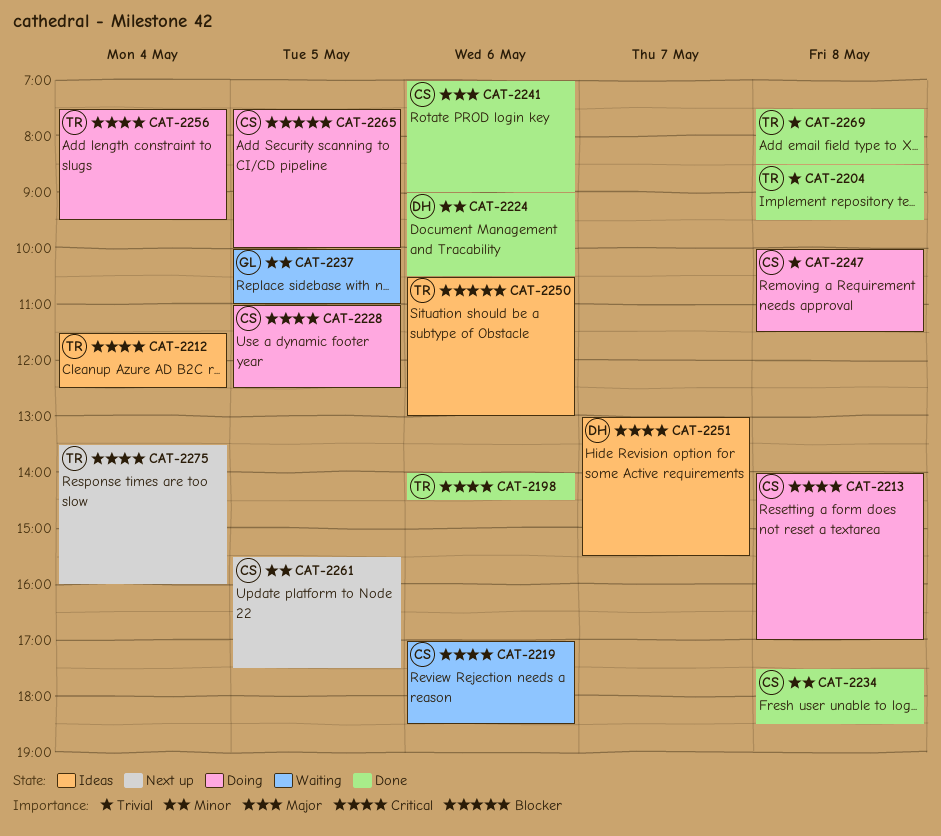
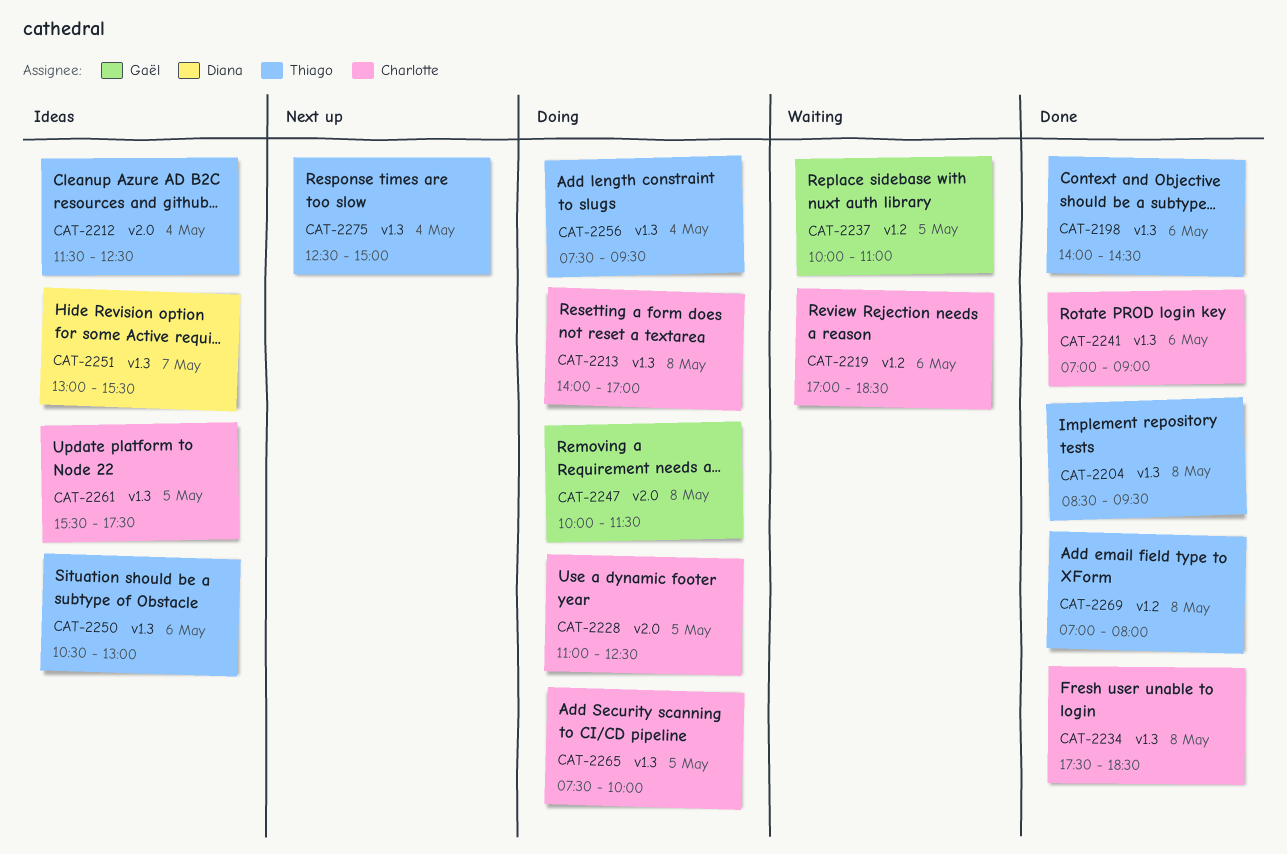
CAT-2224: present -> none
CAT-2247, owner: Charlotte -> Gaël
CAT-2261, status: Next up -> Ideas
CAT-2269, begins: 07:30 -> 07:00
CAT-2269, ends: 08:30 -> 08:00
CAT-2275, begins: 13:30 -> 12:30
CAT-2275, ends: 16:00 -> 15:00

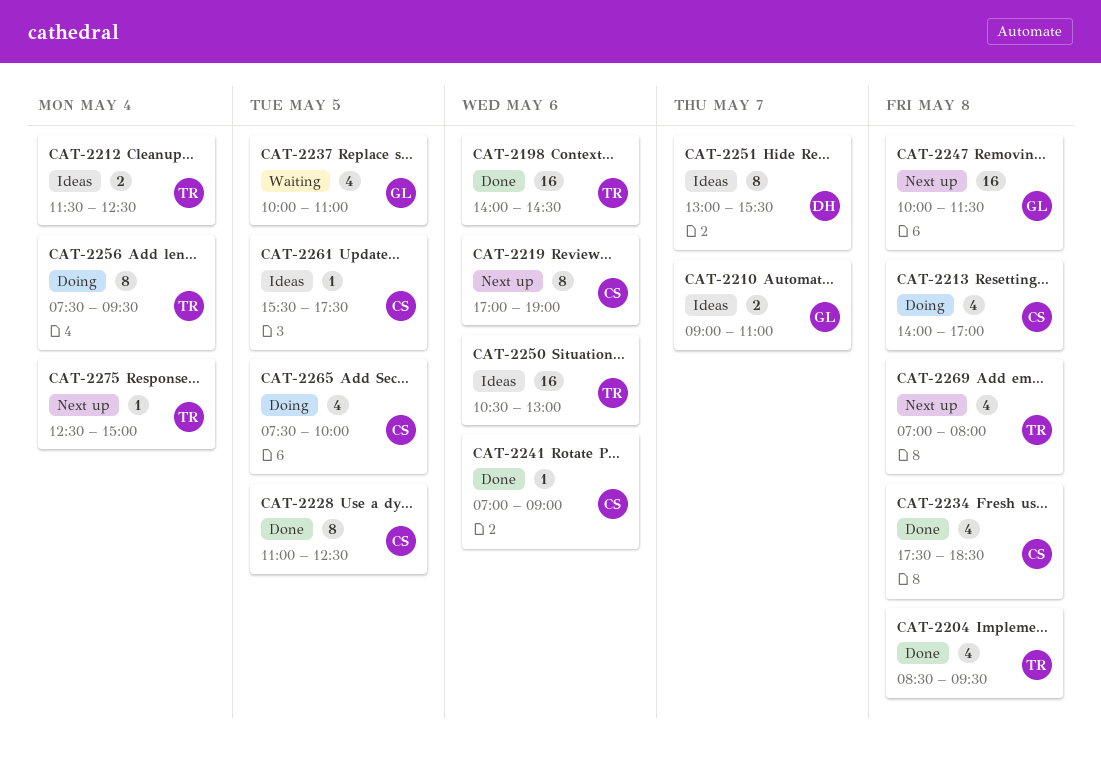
CAT-2210: none -> present
CAT-2219, status: Waiting -> Next up
CAT-2219, ends: 18:30 -> 19:00
CAT-2228, status: Doing -> Done
CAT-2247, status: Doing -> Next up
CAT-2269, status: Done -> Next up

